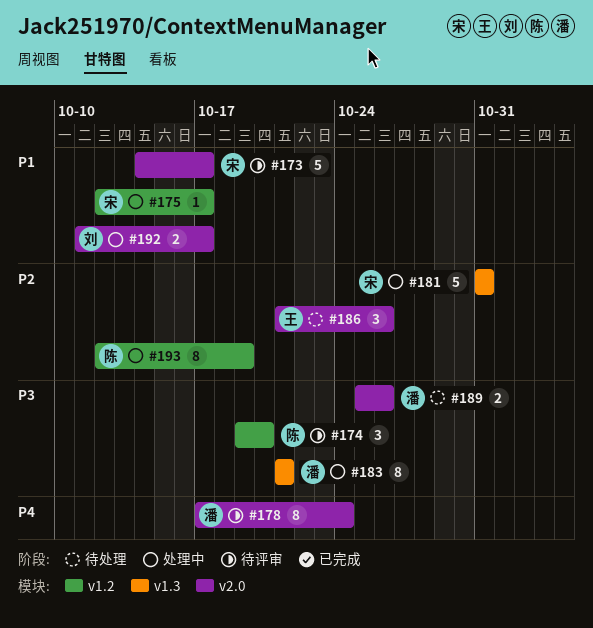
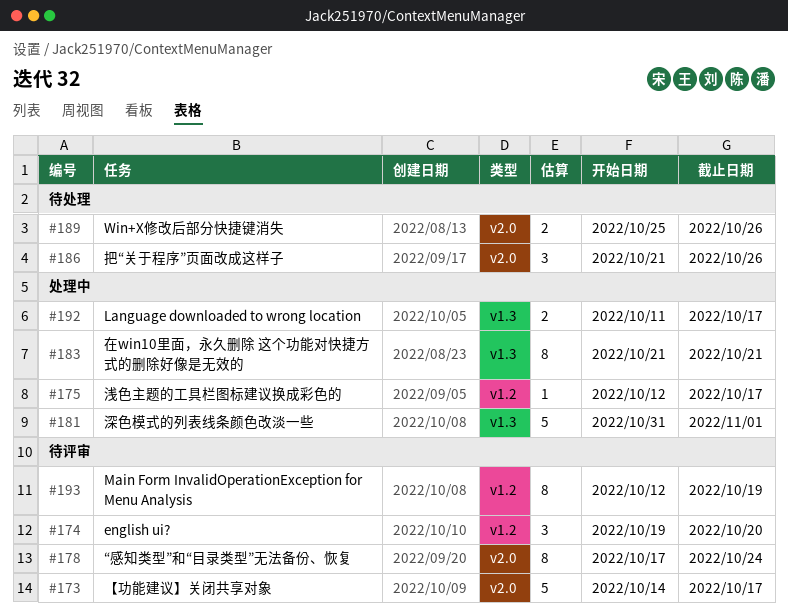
#181, due: Oct 31 -> Nov 1
#192, label: v2.0 -> v1.3
#193, status: 处理中 -> 待评审

